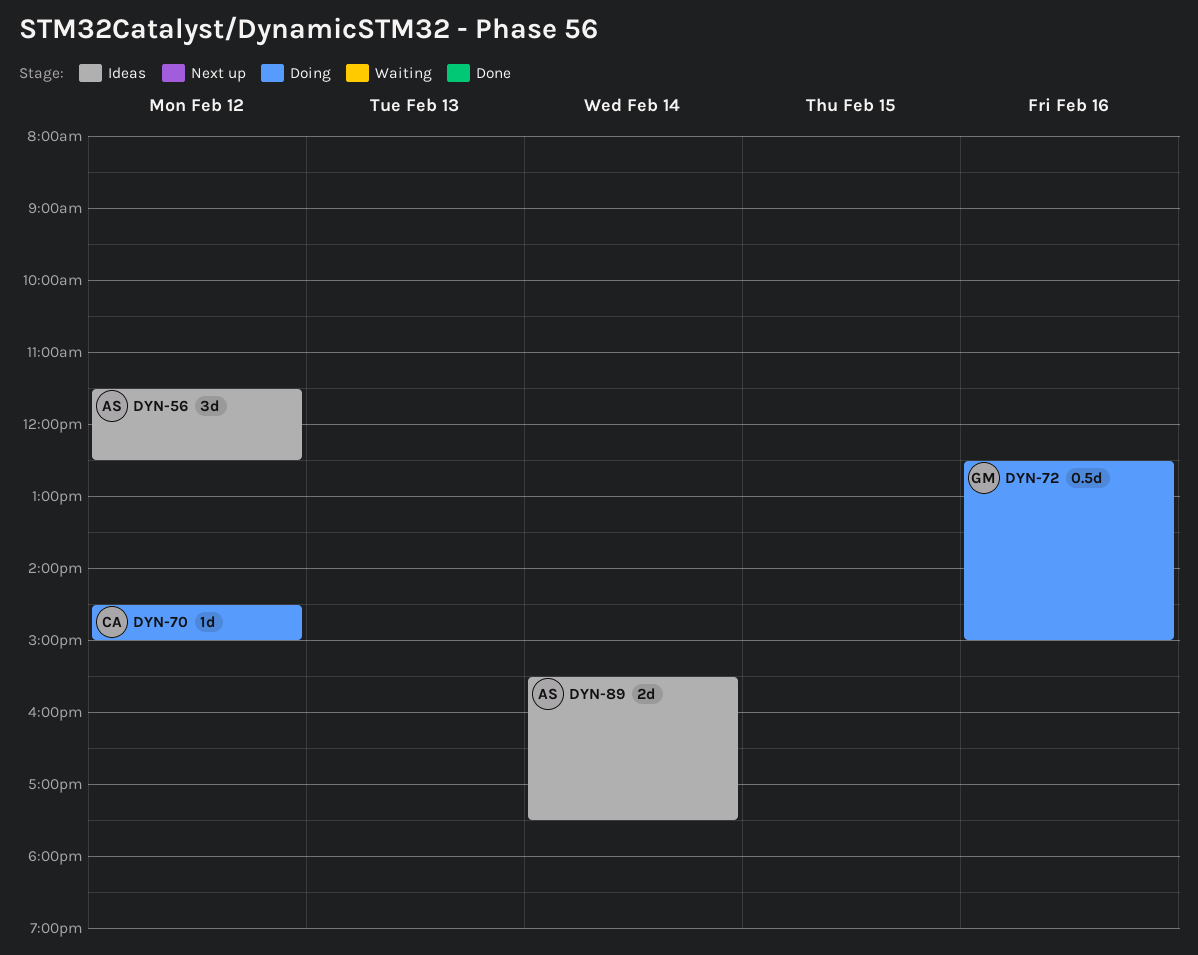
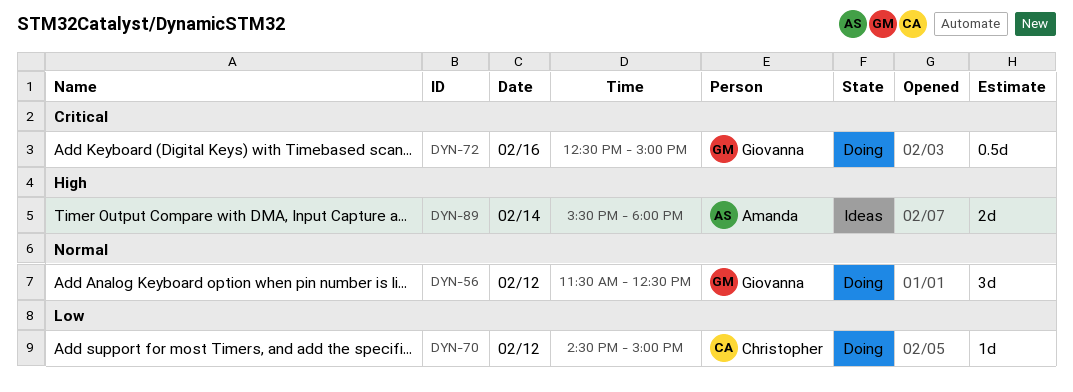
DYN-56, status: Ideas -> Doing
DYN-56, owner: Amanda -> Giovanna
DYN-89, ends: 17:30 -> 18:00

